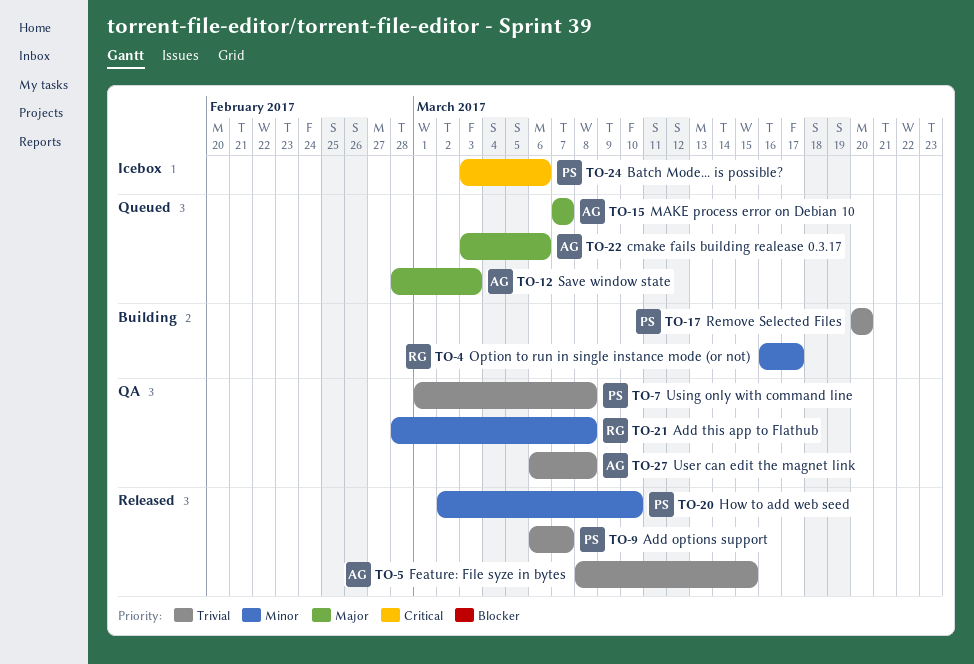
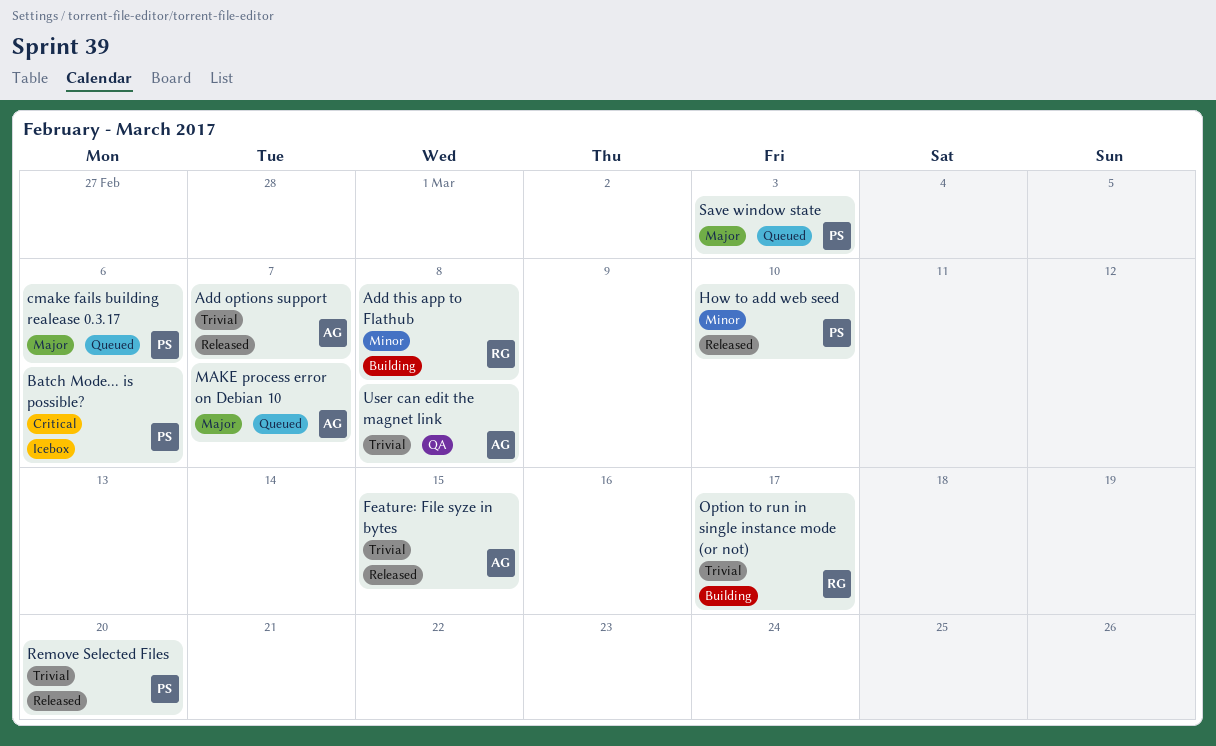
Add options support, owner: PS -> AG
Add this app to Flathub, status: QA -> Building
cmake fails building realease 0.3.17, owner: AG -> PS
Option to run in single instance mode (or not), priority: Minor -> Trivial
Remove Selected Files, status: Building -> Released
Save window state, owner: AG -> PS
Using only with command line: present -> none

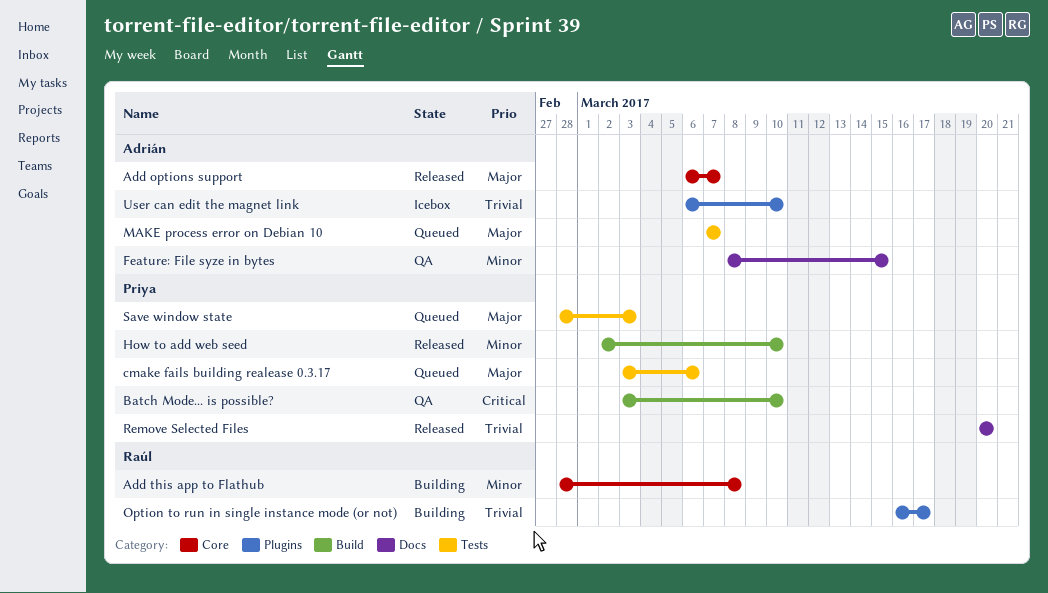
Add options support, priority: Trivial -> Major
Batch Mode... is possible?, status: Icebox -> QA
Batch Mode... is possible?, due: Mar 6 -> Mar 10
Feature: File syze in bytes, status: Released -> QA
Feature: File syze in bytes, priority: Trivial -> Minor
User can edit the magnet link, status: QA -> Icebox
User can edit the magnet link, due: Mar 8 -> Mar 10

